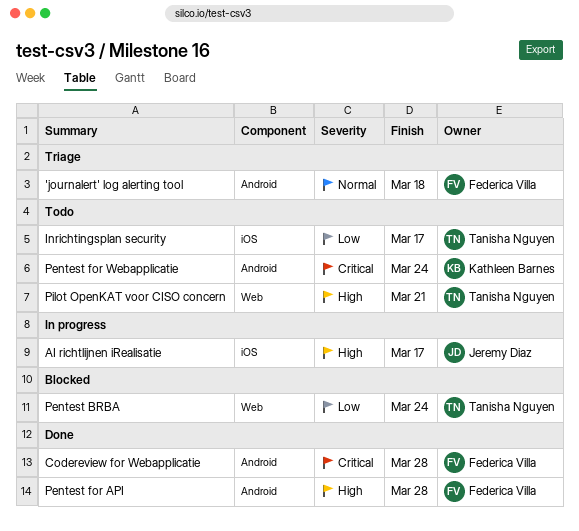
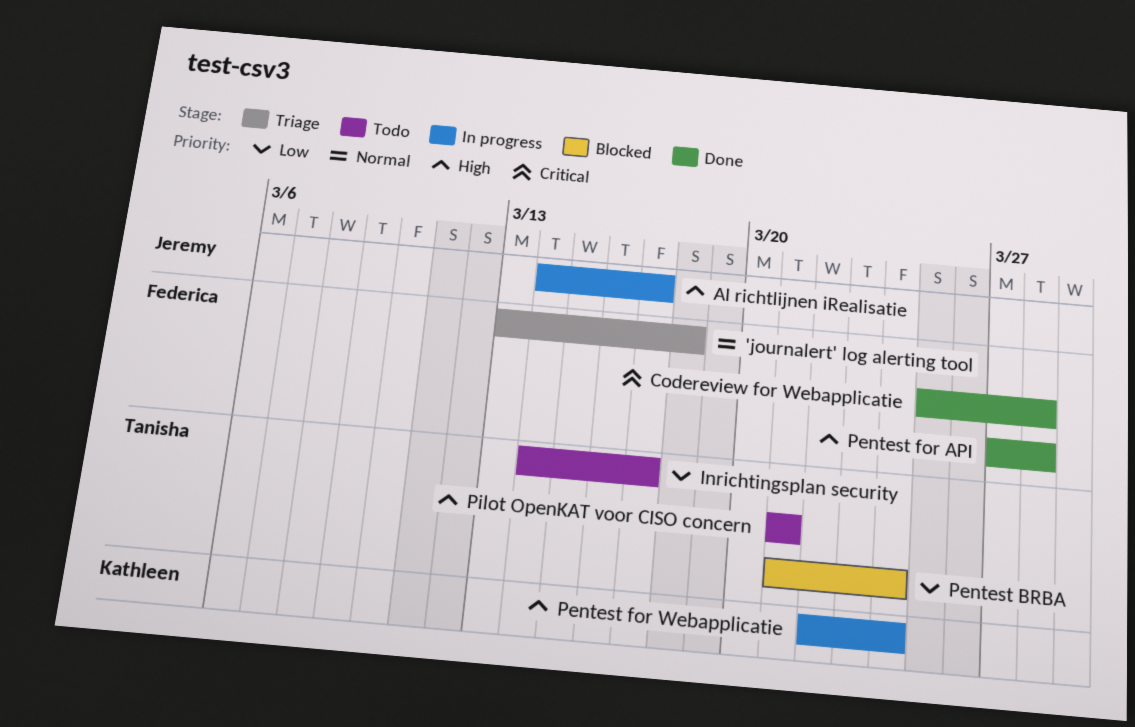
Pentest for Webapplicatie, status: Todo -> In progress
Pentest for Webapplicatie, priority: Critical -> High

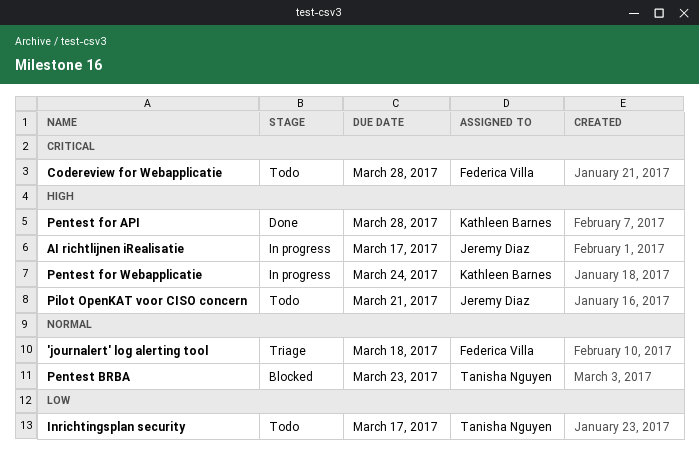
Codereview for Webapplicatie, status: Done -> Todo
Pentest BRBA, priority: Low -> Normal
Pentest BRBA, due: Mar 24 -> Mar 23
Pentest for API, owner: Federica Villa -> Kathleen Barnes
Pilot OpenKAT voor CISO concern, owner: Tanisha Nguyen -> Jeremy Diaz

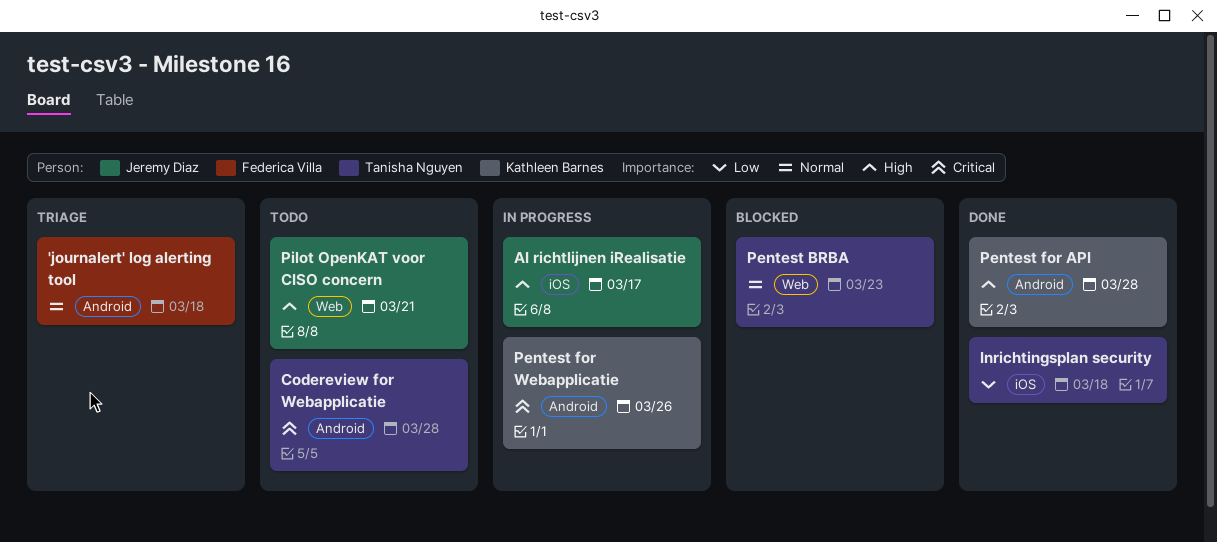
Codereview for Webapplicatie, owner: Federica Villa -> Tanisha Nguyen
Inrichtingsplan security, status: Todo -> Done
Inrichtingsplan security, due: Mar 17 -> Mar 18
Pentest for Webapplicatie, priority: High -> Critical
Pentest for Webapplicatie, due: Mar 24 -> Mar 26

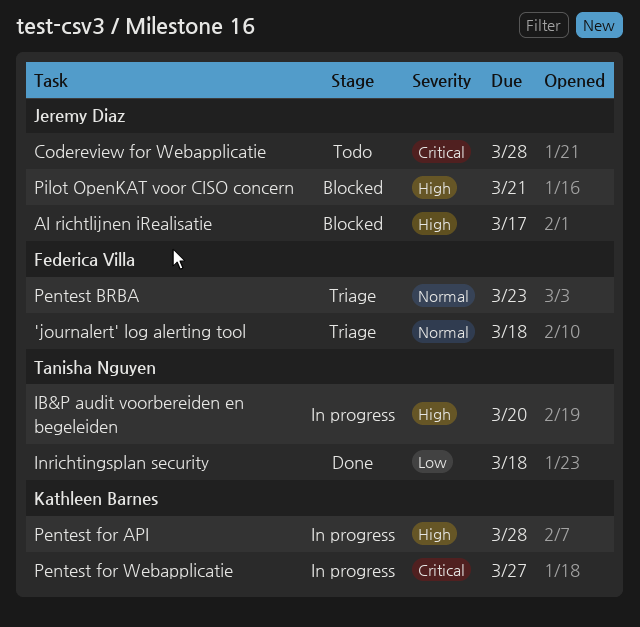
AI richtlijnen iRealisatie, status: In progress -> Blocked
Codereview for Webapplicatie, owner: Tanisha Nguyen -> Jeremy Diaz
IB&P audit voorbereiden en begeleiden: none -> present
Pentest BRBA, status: Blocked -> Triage
Pentest BRBA, owner: Tanisha Nguyen -> Federica Villa
Pentest for API, status: Done -> In progress
Pentest for Webapplicatie, due: Mar 26 -> Mar 27
Pilot OpenKAT voor CISO concern, status: Todo -> Blocked

